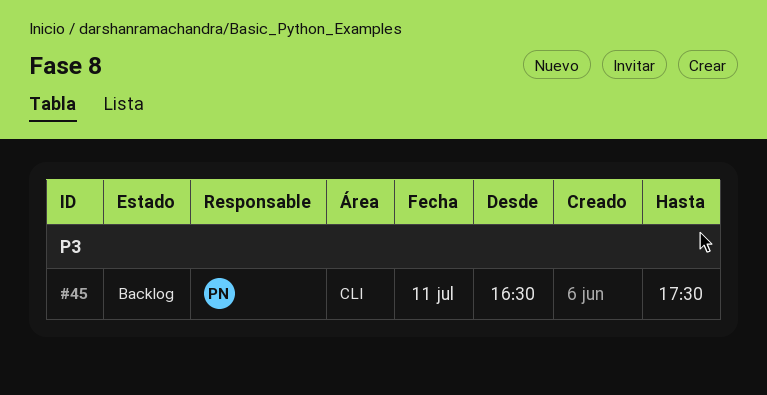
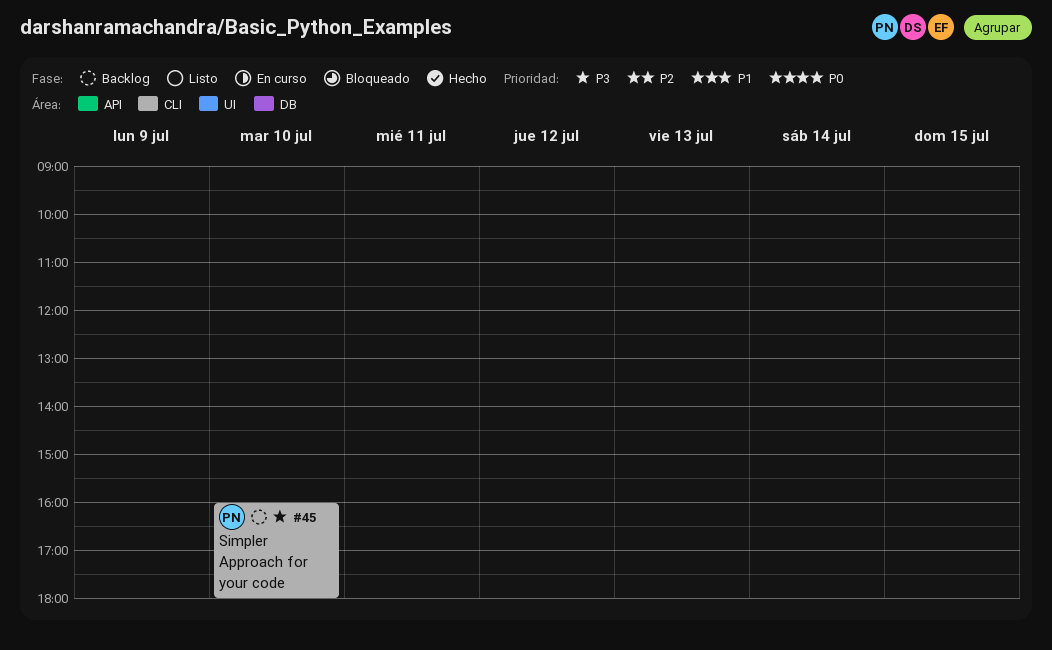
#45, day: Jul 11 -> Jul 10
#45, begins: 16:30 -> 16:00
#45, ends: 17:30 -> 18:00

